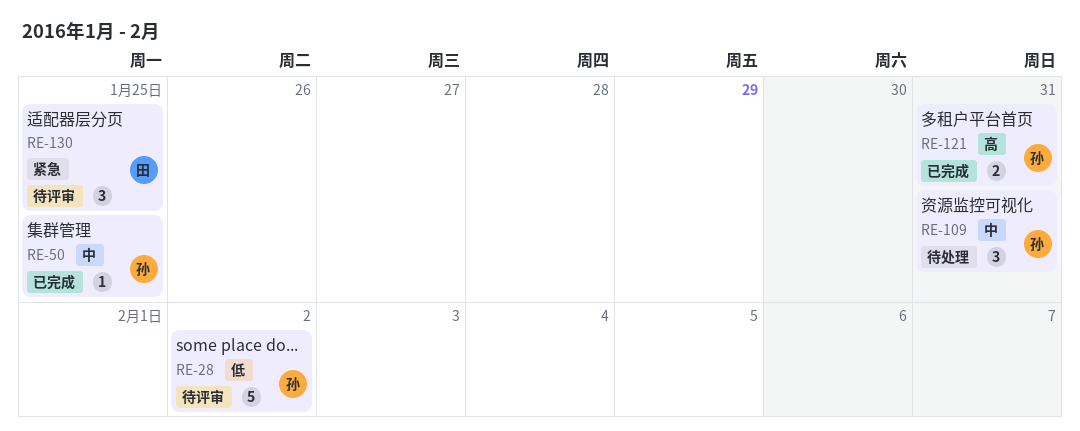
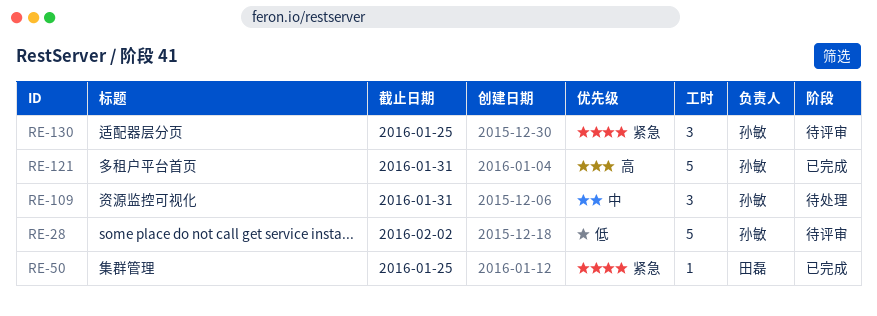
RE-50, owner: 孙敏 -> 田磊
RE-50, priority: 中 -> 紧急
RE-121, estimate: 2 -> 5
RE-130, owner: 田磊 -> 孙敏

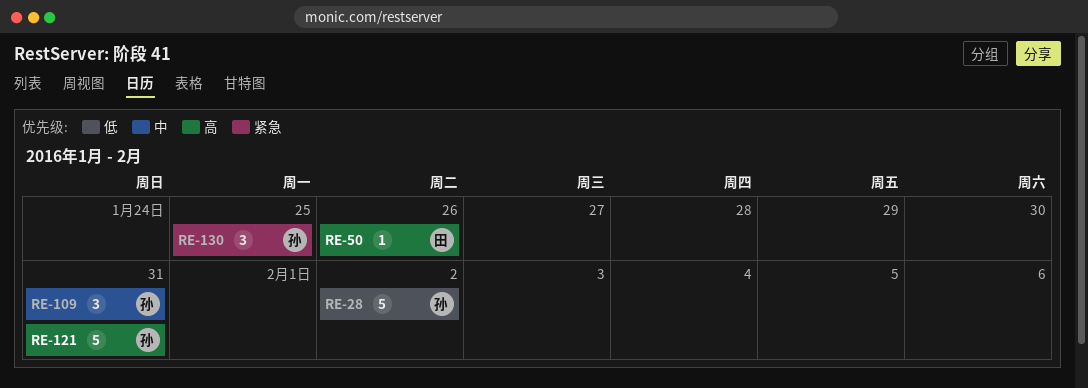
RE-50, priority: 紧急 -> 高
RE-50, due: Jan 25 -> Jan 26

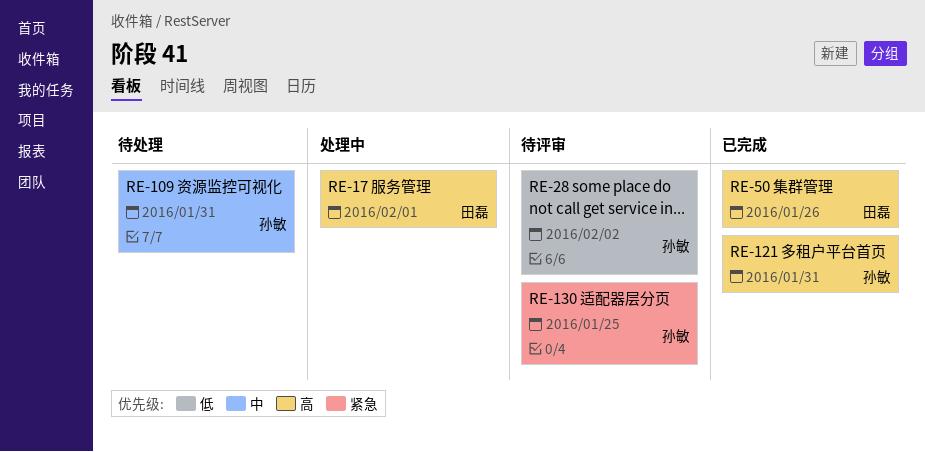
RE-17: none -> present

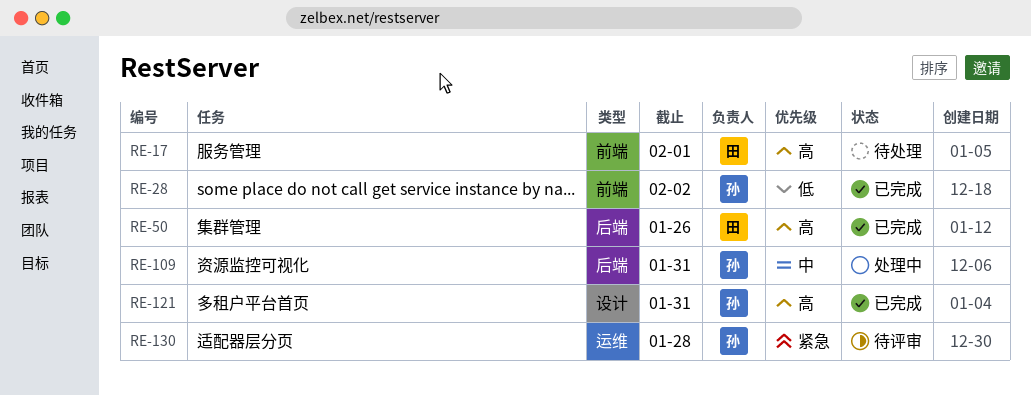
RE-17, status: 处理中 -> 待处理
RE-28, status: 待评审 -> 已完成
RE-109, status: 待处理 -> 处理中
RE-130, due: Jan 25 -> Jan 28

